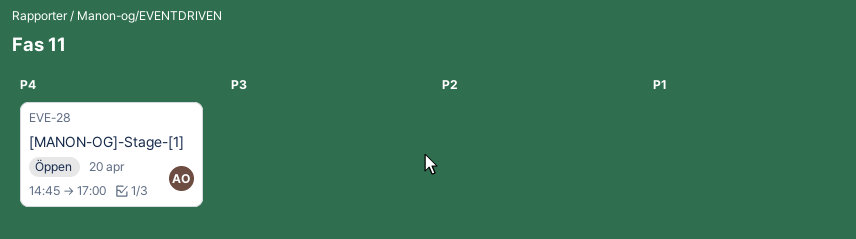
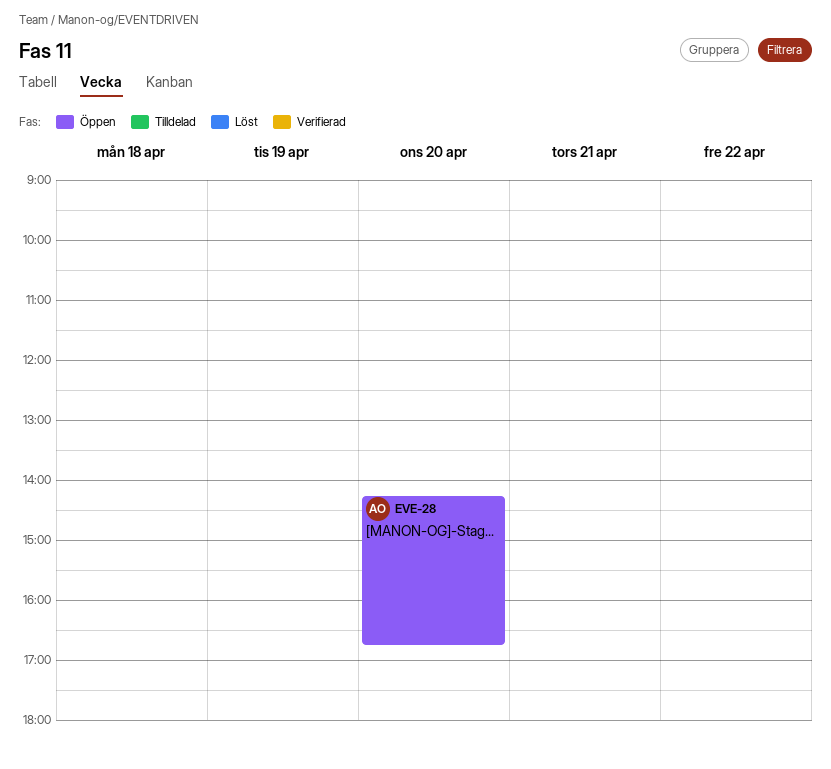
EVE-28, begins: 14:45 -> 14:15
EVE-28, ends: 17:00 -> 16:45

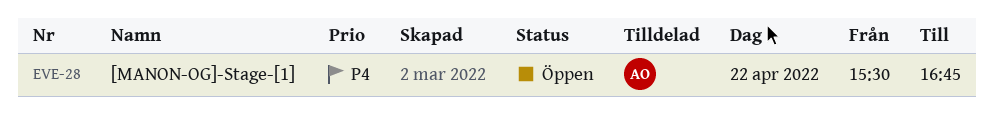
EVE-28, day: Apr 20 -> Apr 22
EVE-28, begins: 14:15 -> 15:30

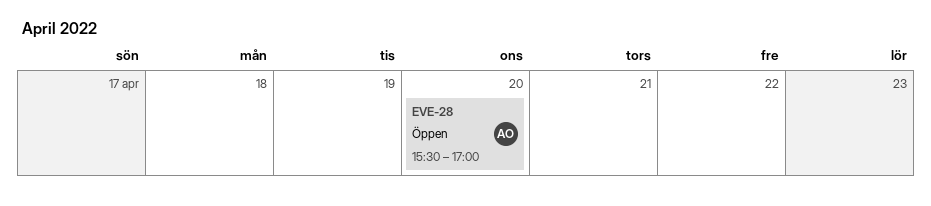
EVE-28, day: Apr 22 -> Apr 20
EVE-28, ends: 16:45 -> 17:00

